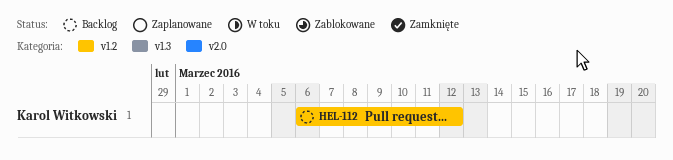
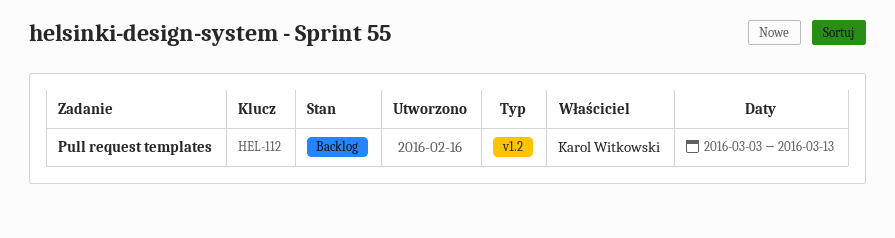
HEL-112, start: Mar 6 -> Mar 3
HEL-112, due: Mar 12 -> Mar 13

